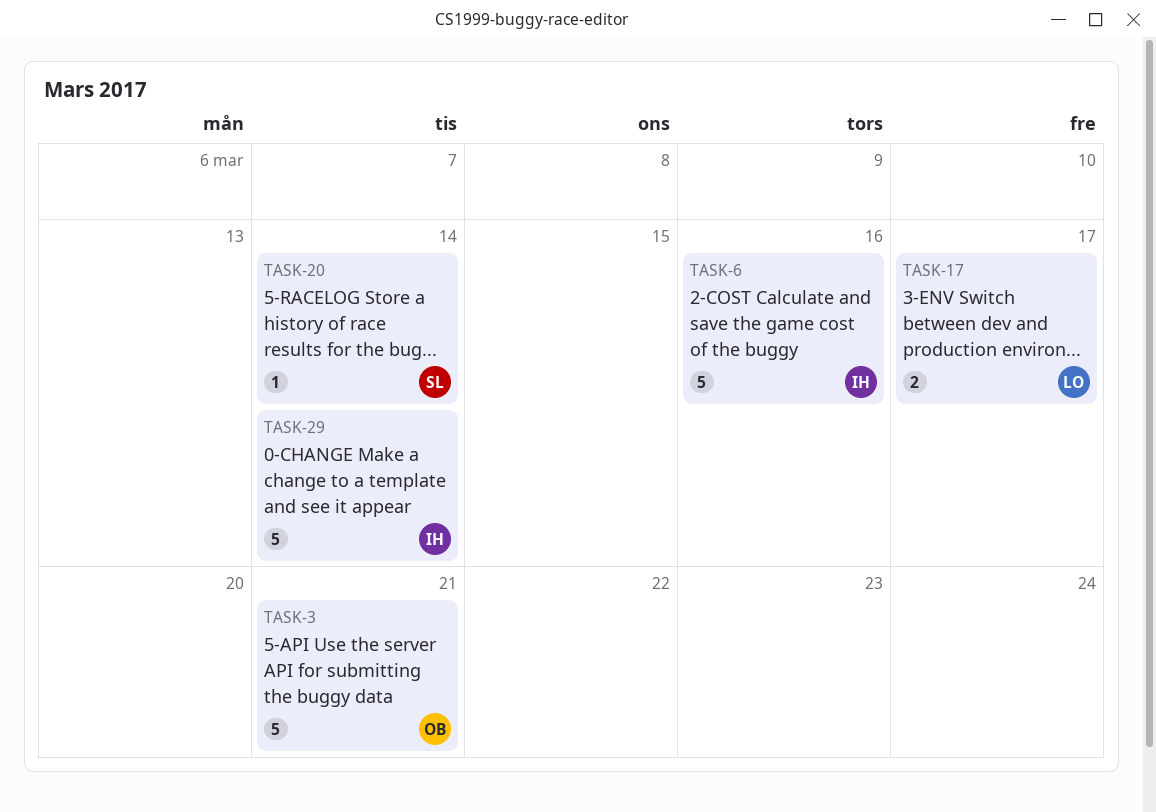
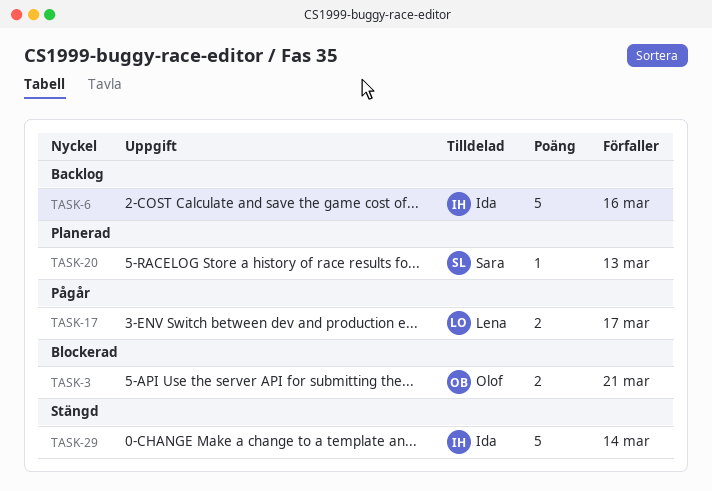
TASK-3, estimate: 5 -> 2
TASK-20, due: Mar 14 -> Mar 13

